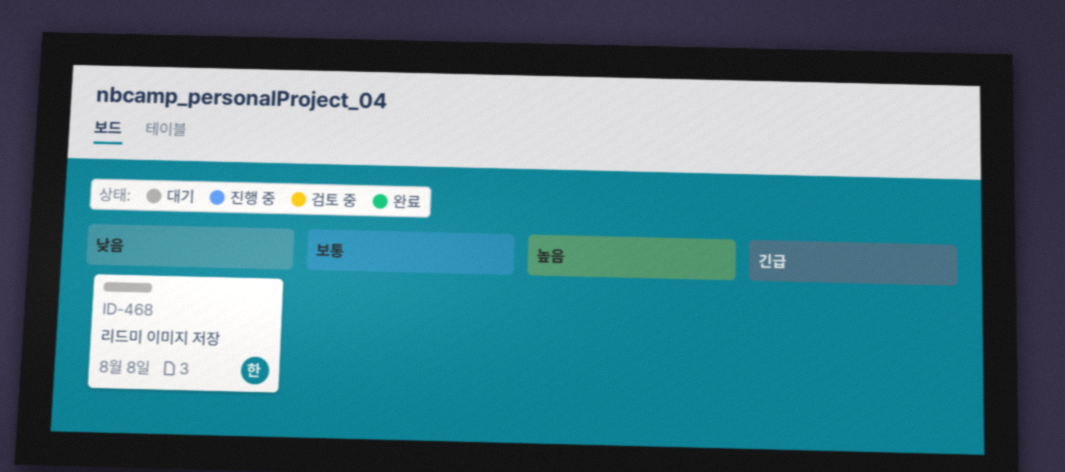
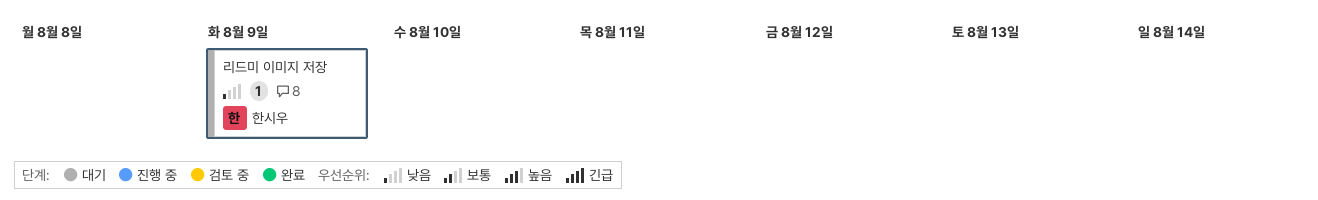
리드미 이미지 저장, due: Aug 8 -> Aug 9

